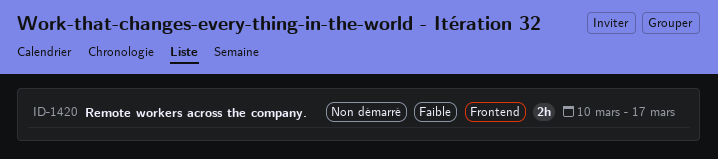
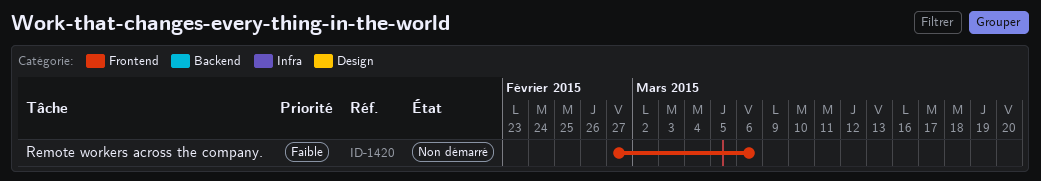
ID-1420, start: Mar 10 -> Feb 27
ID-1420, due: Mar 17 -> Mar 6

